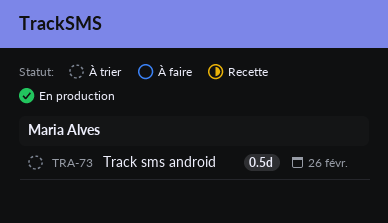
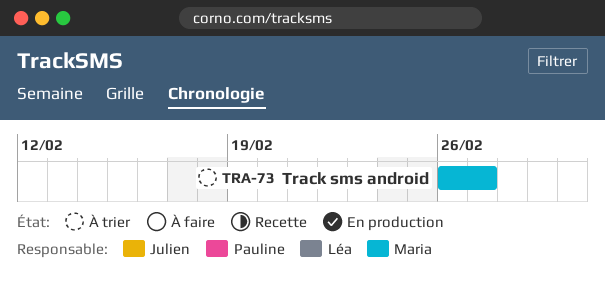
TRA-73, due: Feb 26 -> Feb 27

